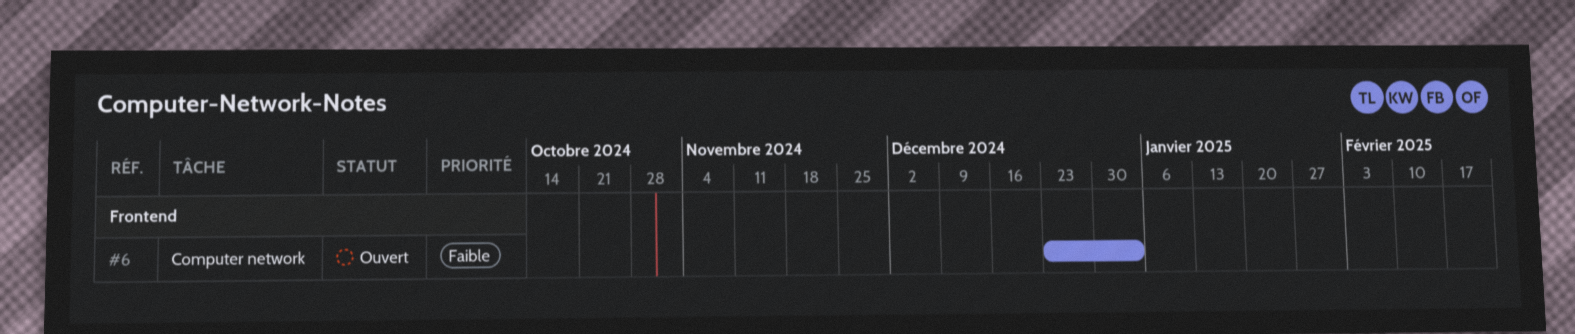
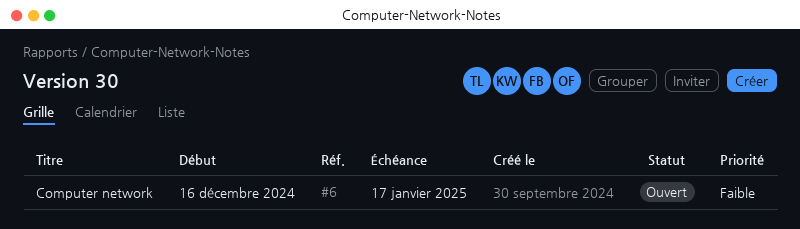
#6, start: Dec 23 -> Dec 16
#6, due: Jan 3 -> Jan 17

